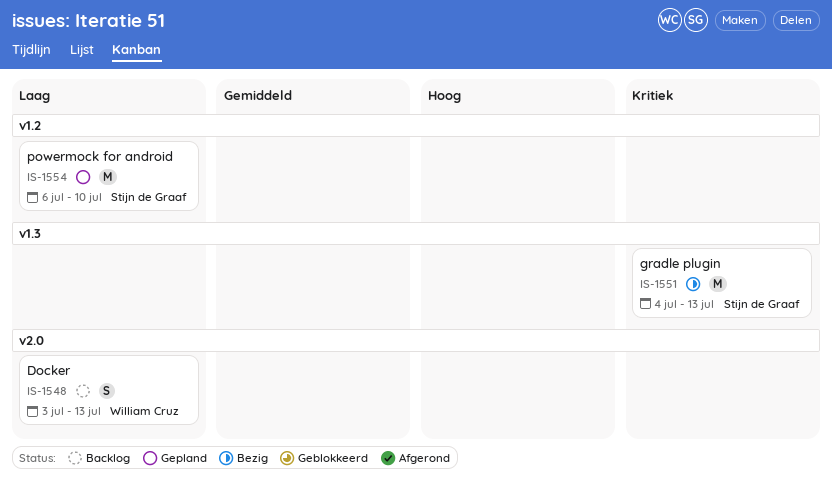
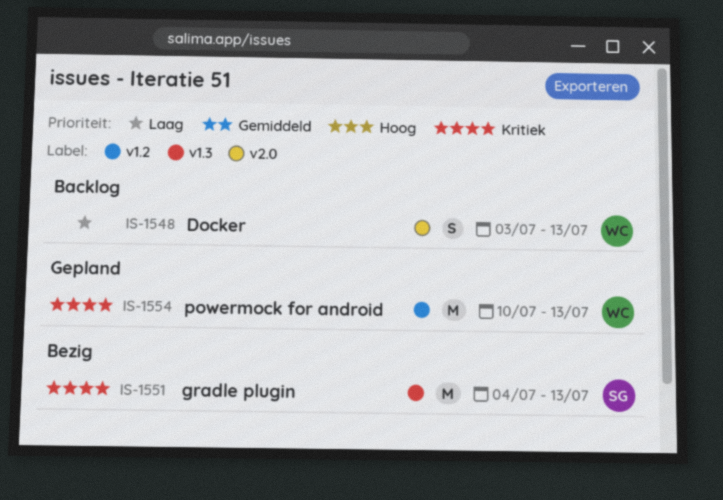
IS-1554, owner: Stijn de Graaf -> William Cruz
IS-1554, priority: Laag -> Kritiek
IS-1554, start: Jul 6 -> Jul 10
IS-1554, due: Jul 10 -> Jul 13

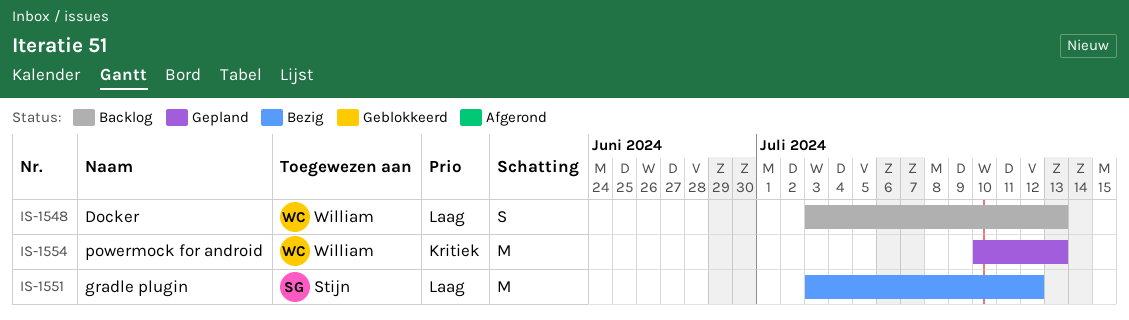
IS-1551, priority: Kritiek -> Laag
IS-1551, start: Jul 4 -> Jul 3
IS-1551, due: Jul 13 -> Jul 12

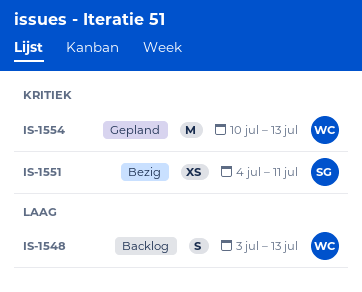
IS-1551, priority: Laag -> Kritiek
IS-1551, estimate: M -> XS
IS-1551, start: Jul 3 -> Jul 4
IS-1551, due: Jul 12 -> Jul 11

